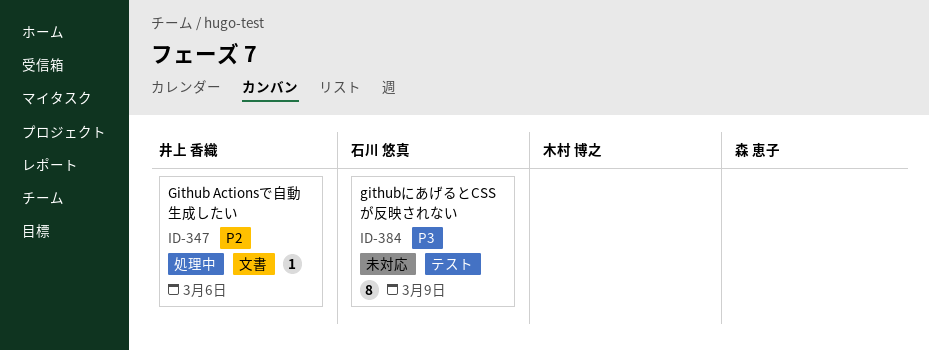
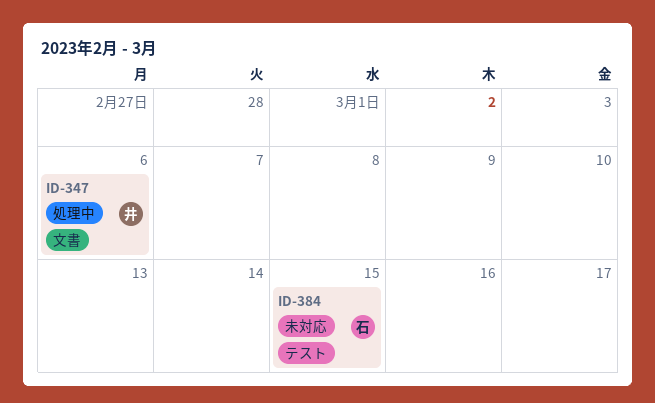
ID-384, due: Mar 9 -> Mar 15

